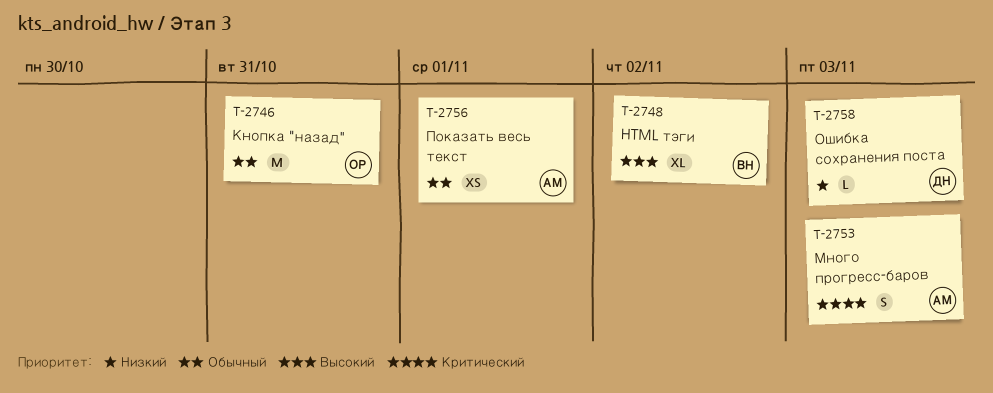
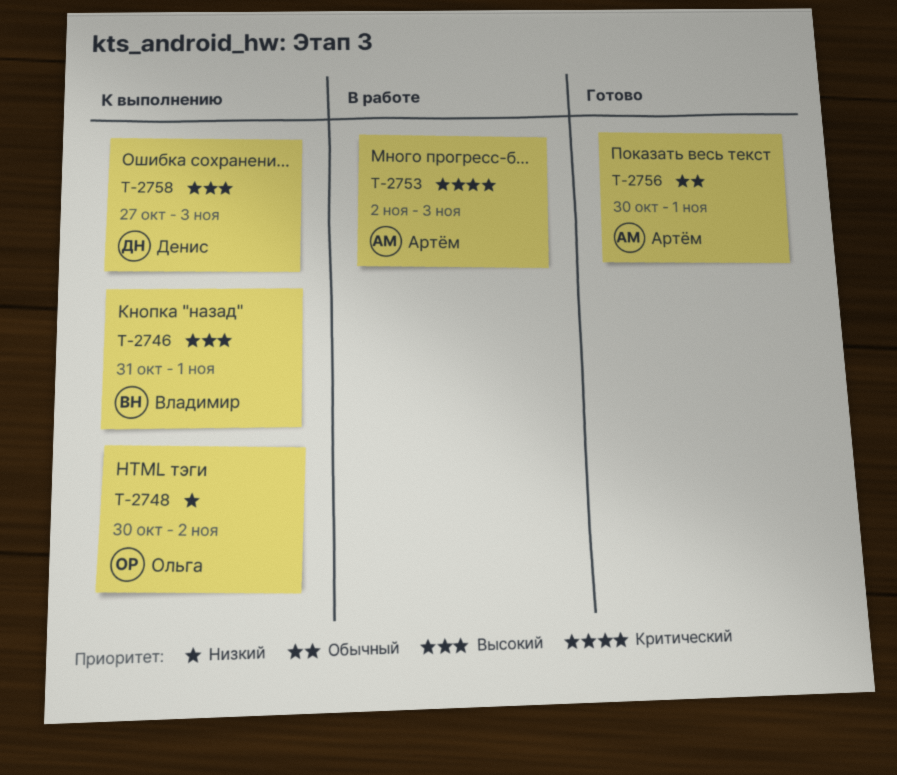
T-2746, owner: Ольга -> Владимир
T-2746, priority: Обычный -> Высокий
T-2746, due: Oct 31 -> Nov 1
T-2748, owner: Владимир -> Ольга
T-2748, priority: Высокий -> Низкий
T-2758, priority: Низкий -> Высокий

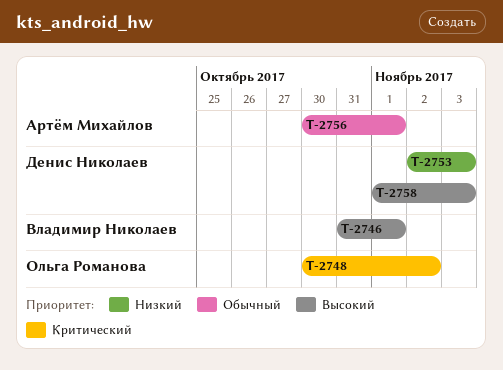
T-2748, priority: Низкий -> Критический
T-2753, owner: Артём Михайлов -> Денис Николаев
T-2753, priority: Критический -> Низкий
T-2758, start: Oct 27 -> Nov 1

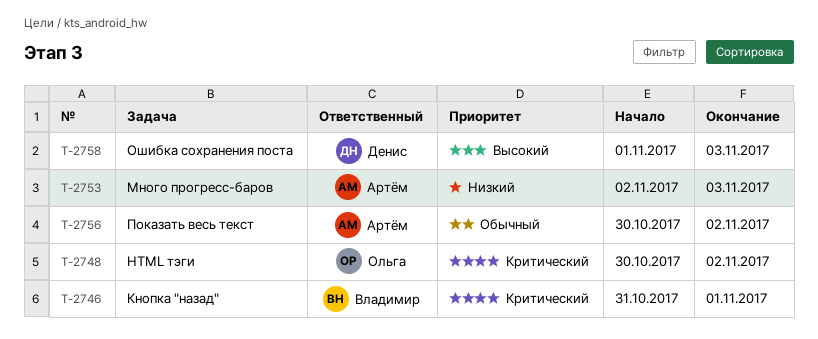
T-2746, priority: Высокий -> Критический
T-2753, owner: Денис Николаев -> Артём Михайлов
T-2756, due: Nov 1 -> Nov 2

